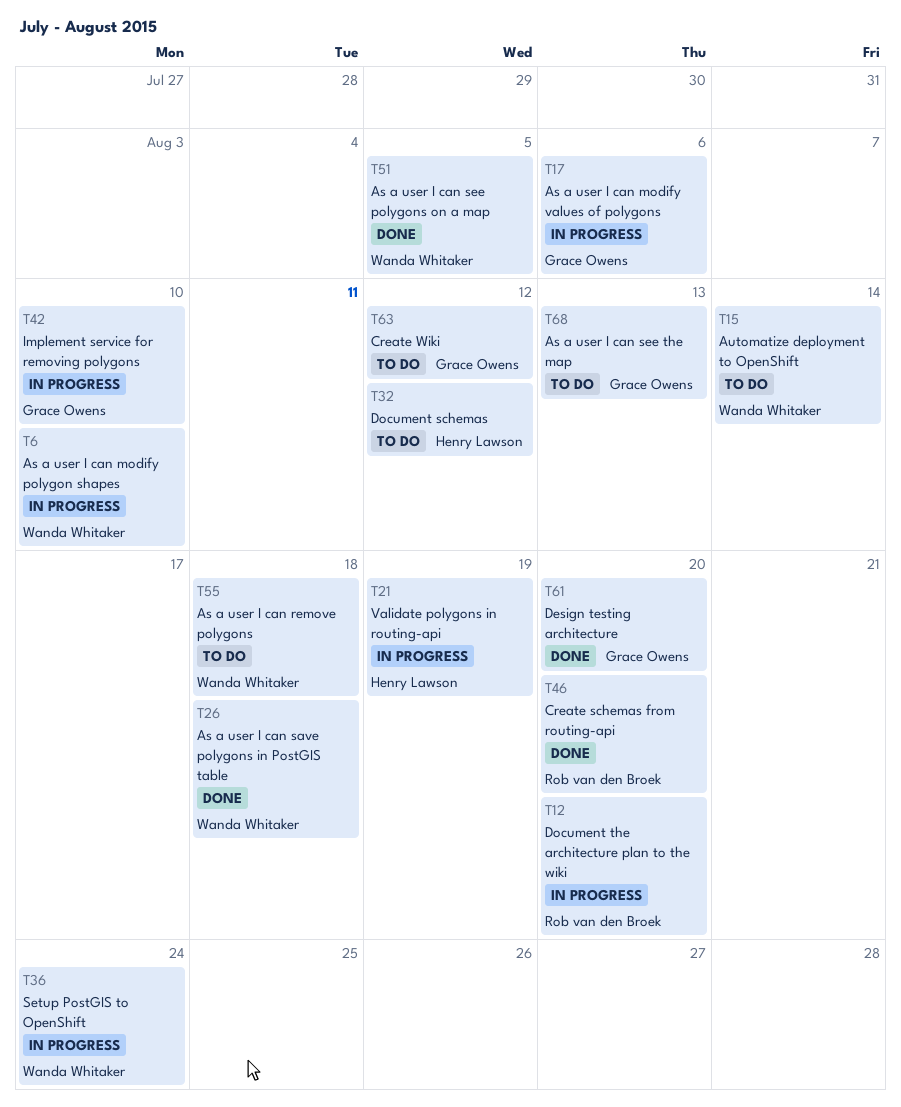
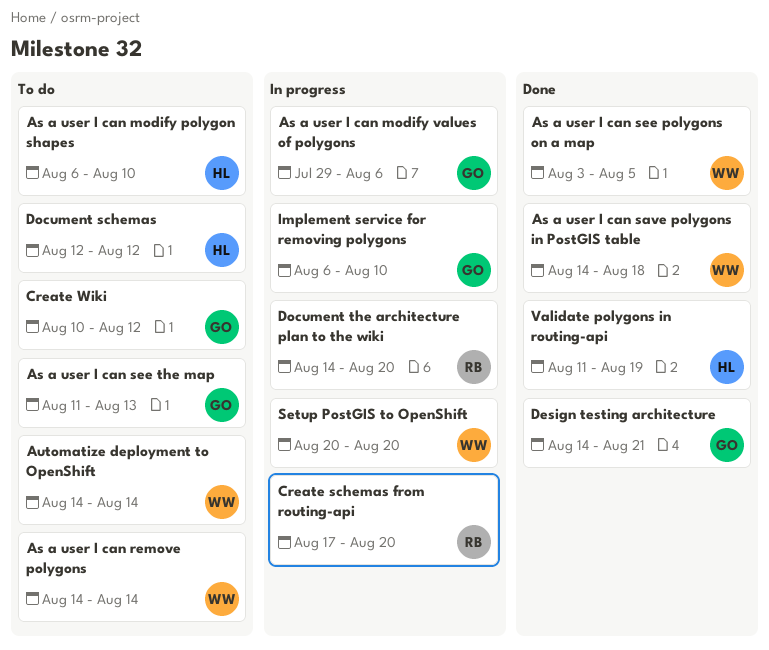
As a user I can modify polygon shapes, status: In progress -> To do
As a user I can modify polygon shapes, owner: Wanda Whitaker -> Henry Lawson
As a user I can remove polygons, due: Aug 18 -> Aug 14
Create schemas from routing-api, status: Done -> In progress
Design testing architecture, due: Aug 20 -> Aug 21
Setup PostGIS to OpenShift, due: Aug 24 -> Aug 20
Validate polygons in routing-api, status: In progress -> Done

